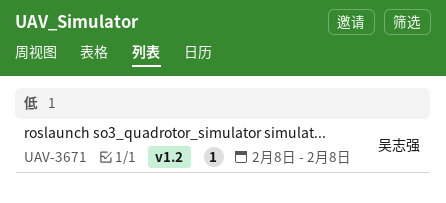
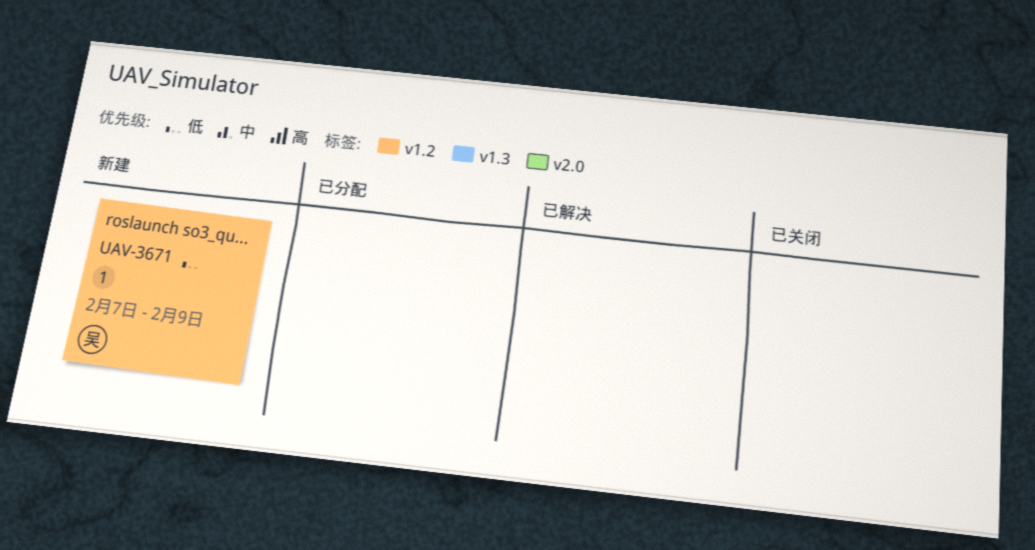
UAV-3671, start: Feb 8 -> Feb 7
UAV-3671, due: Feb 8 -> Feb 9

